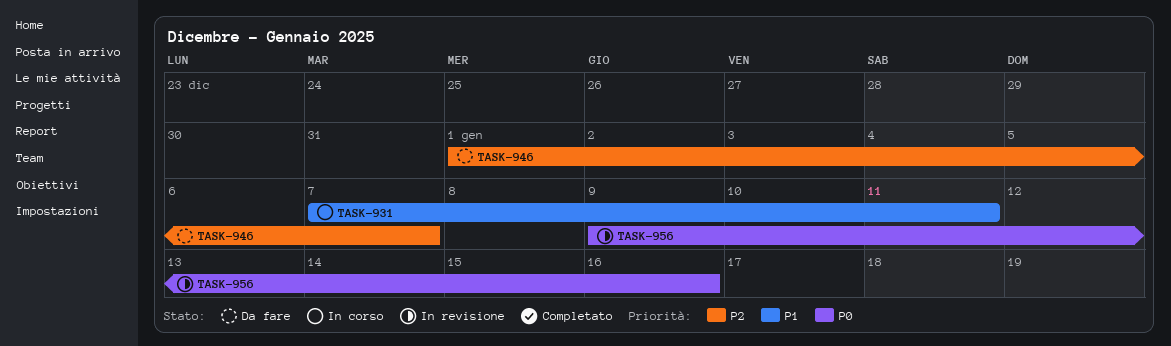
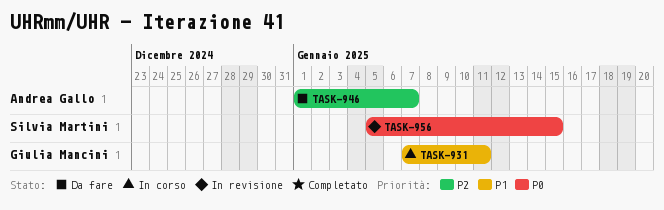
TASK-956, start: Jan 9 -> Jan 5
TASK-956, due: Jan 16 -> Jan 15

